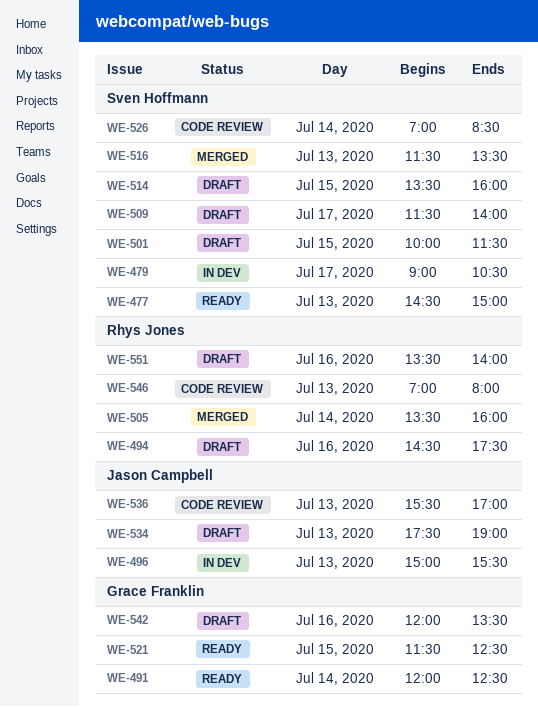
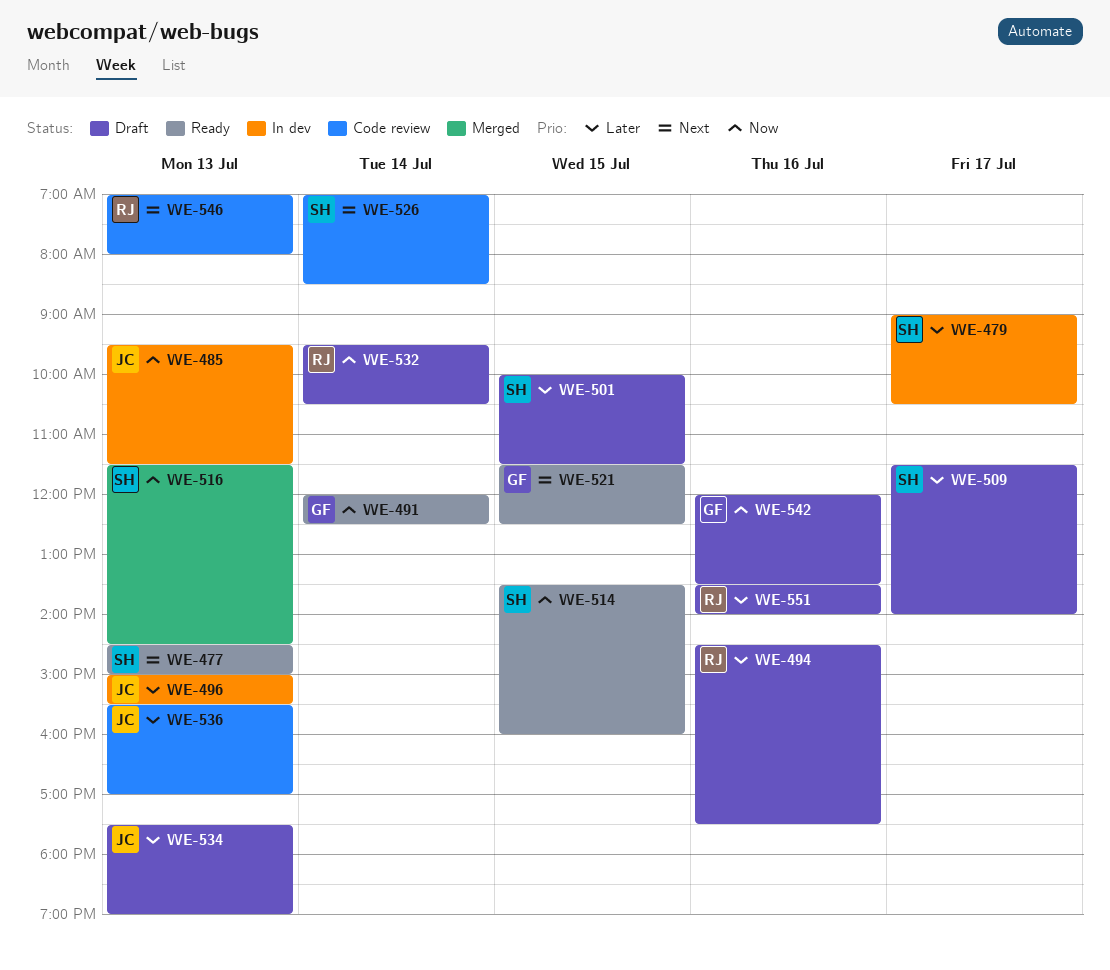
WE-485: none -> present
WE-505: present -> none
WE-514, status: Draft -> Ready
WE-516, ends: 13:30 -> 14:30
WE-532: none -> present

